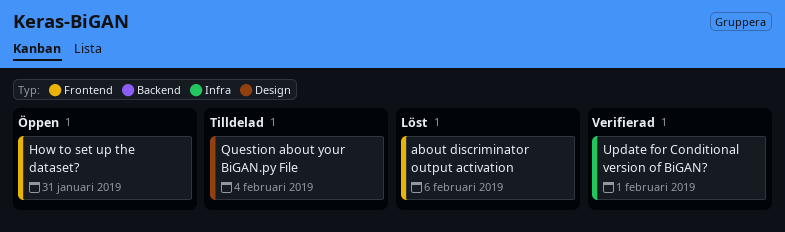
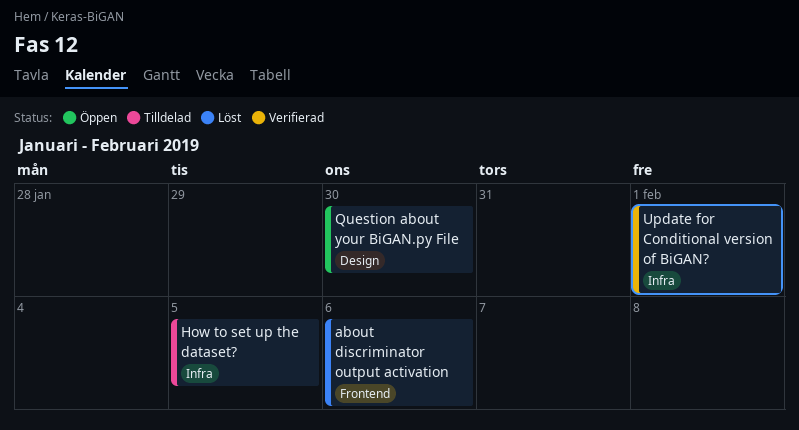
How to set up the dataset?, status: Öppen -> Tilldelad
How to set up the dataset?, label: Frontend -> Infra
How to set up the dataset?, due: Jan 31 -> Feb 5
Question about your BiGAN.py File, status: Tilldelad -> Öppen
Question about your BiGAN.py File, due: Feb 4 -> Jan 30

